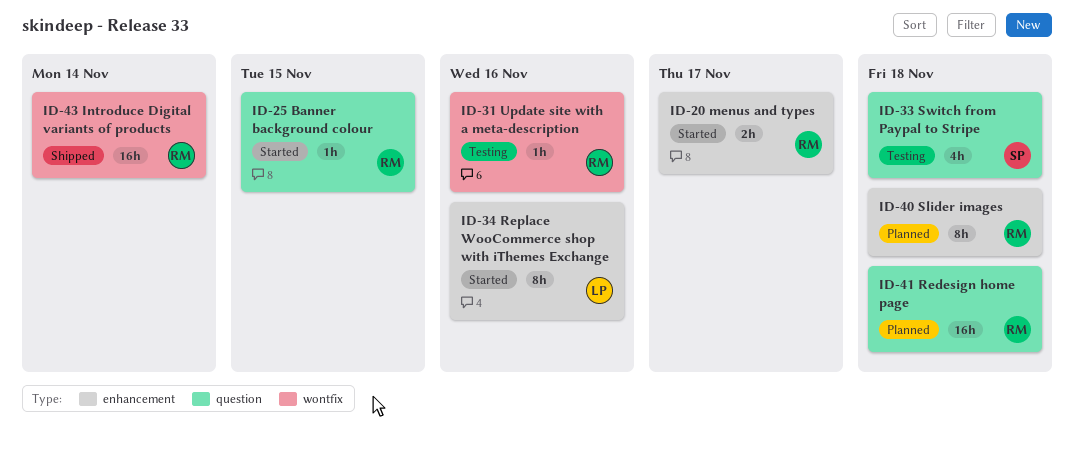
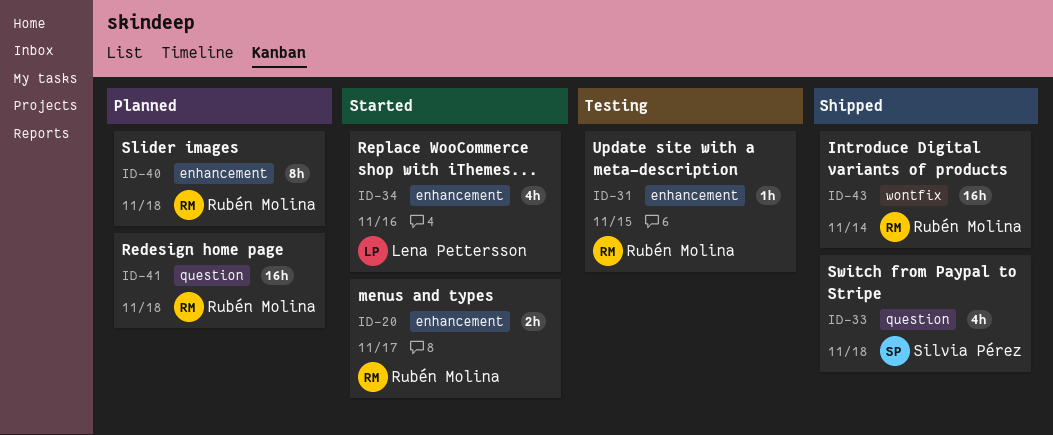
ID-25: present -> none
ID-31, label: wontfix -> enhancement
ID-31, due: Nov 16 -> Nov 15
ID-33, status: Testing -> Shipped
ID-34, estimate: 8h -> 4h

